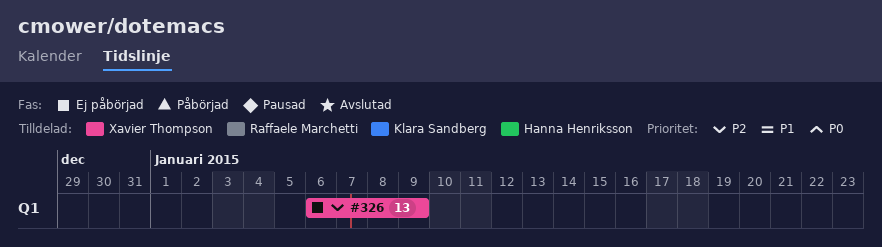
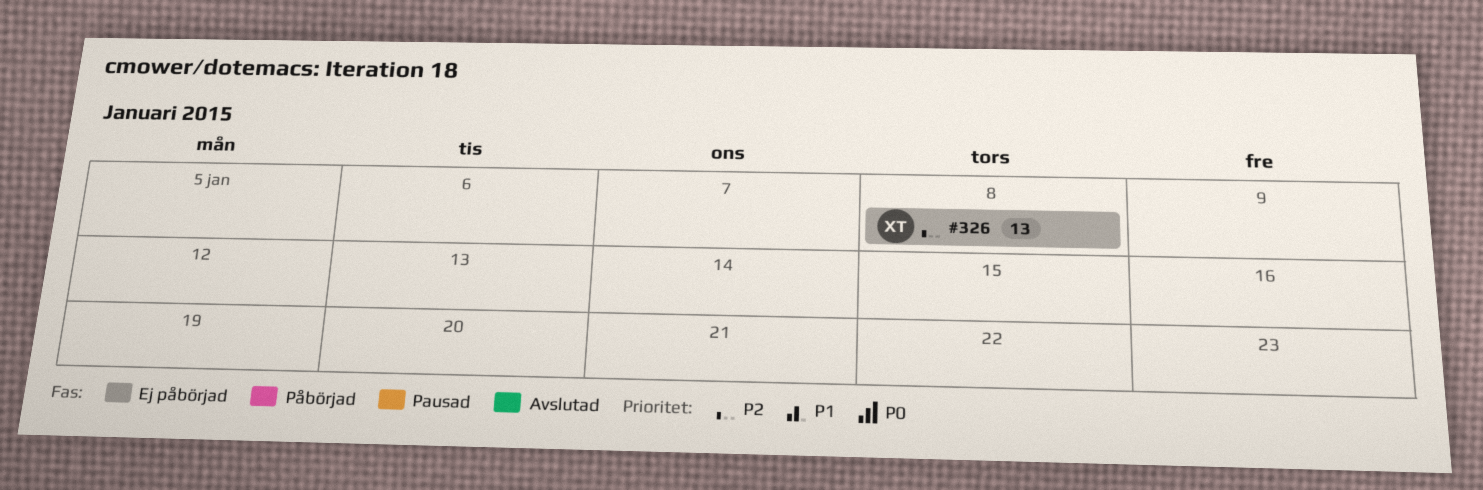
#326, start: Jan 6 -> Jan 8
#326, due: Jan 9 -> Jan 8

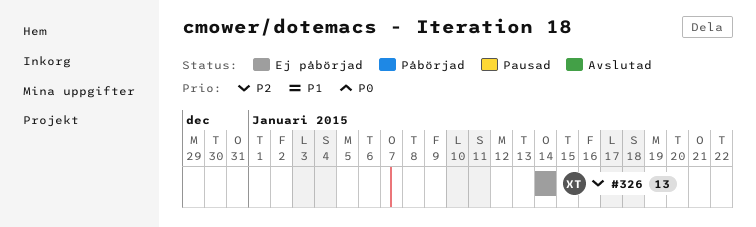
#326, start: Jan 8 -> Jan 14
#326, due: Jan 8 -> Jan 14

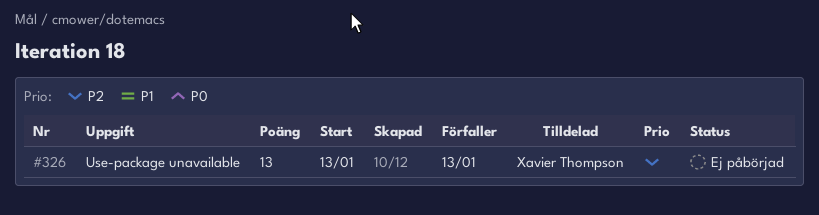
#326, start: Jan 14 -> Jan 13
#326, due: Jan 14 -> Jan 13

